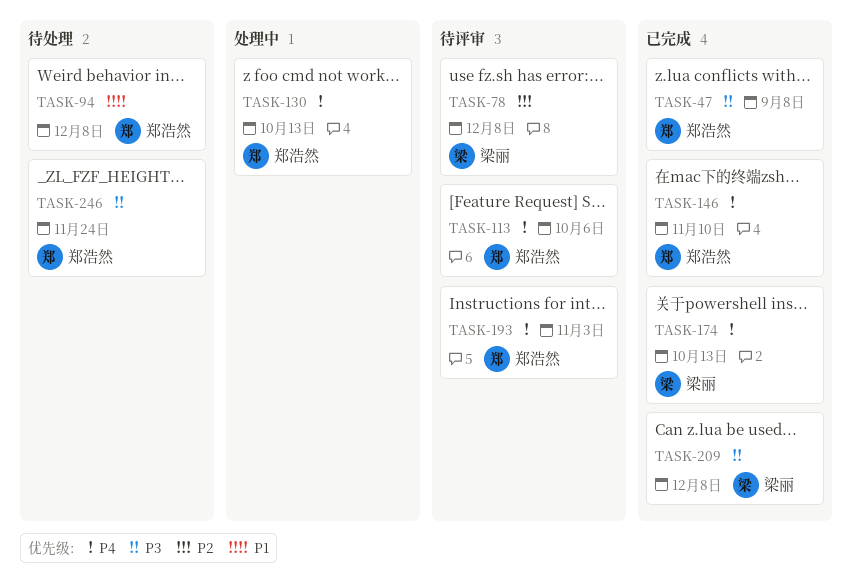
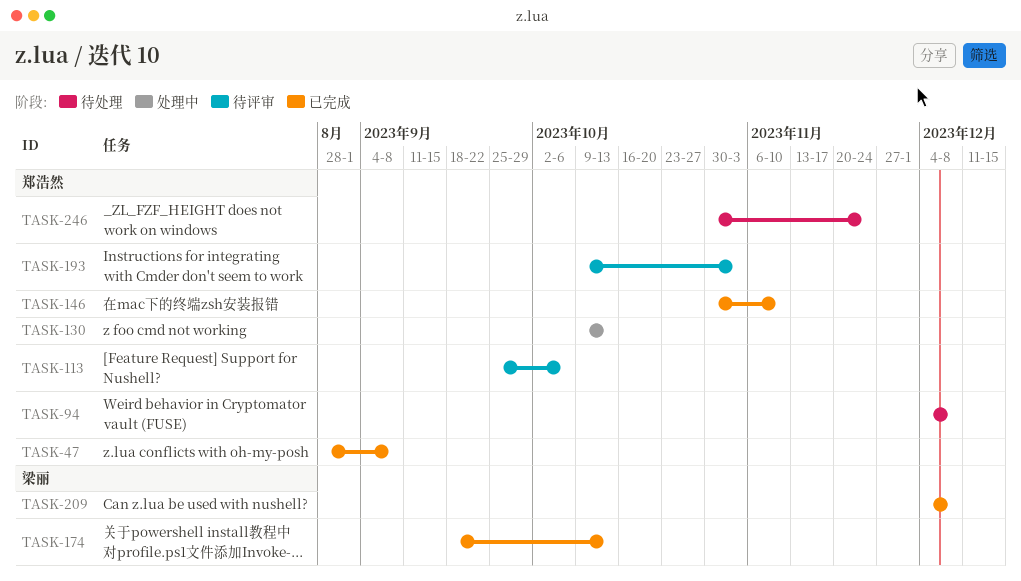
TASK-78: present -> none

